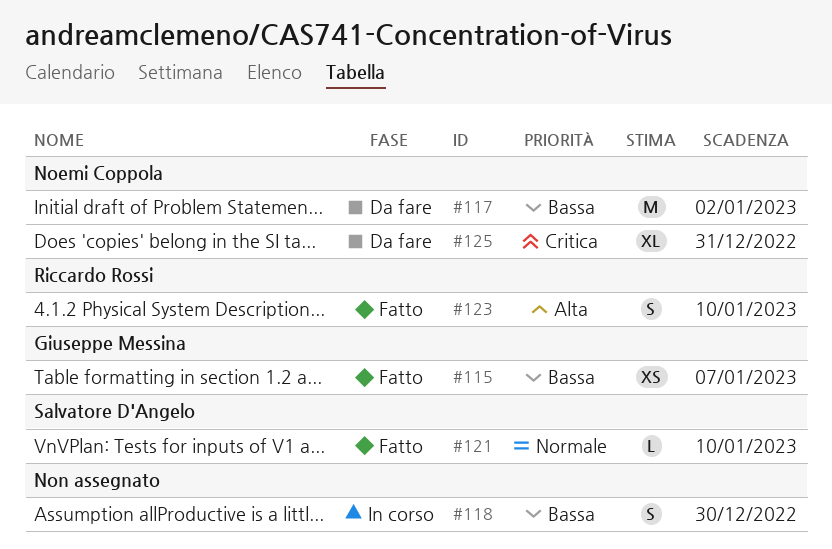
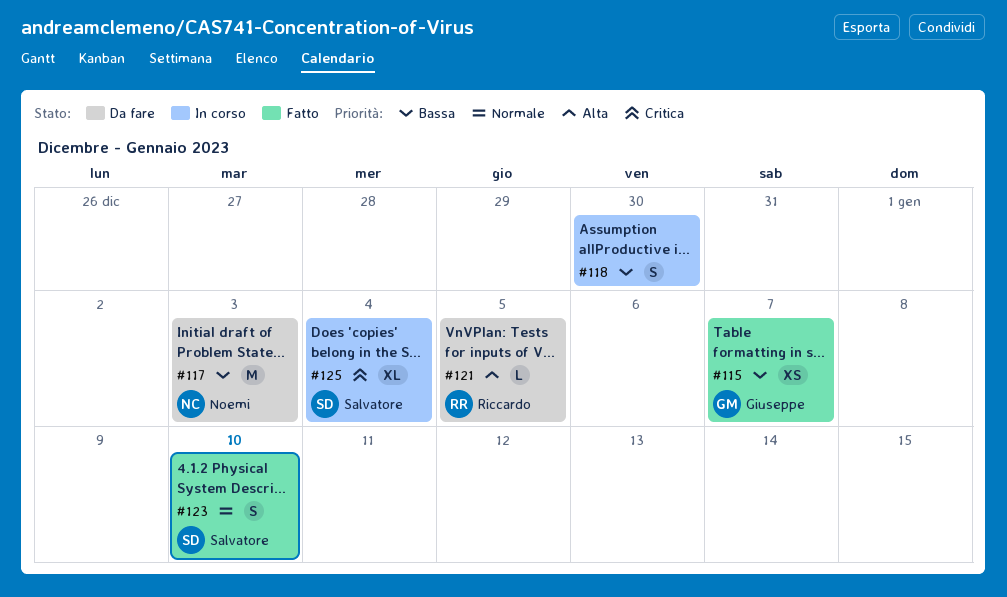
#117, due: Jan 2 -> Jan 3
#121, status: Fatto -> Da fare
#121, owner: Salvatore D'Angelo -> Riccardo Rossi
#121, priority: Normale -> Alta
#121, due: Jan 10 -> Jan 5
#123, owner: Riccardo Rossi -> Salvatore D'Angelo
#123, priority: Alta -> Normale
#125, status: Da fare -> In corso
#125, owner: Noemi Coppola -> Salvatore D'Angelo
#125, due: Dec 31 -> Jan 4

